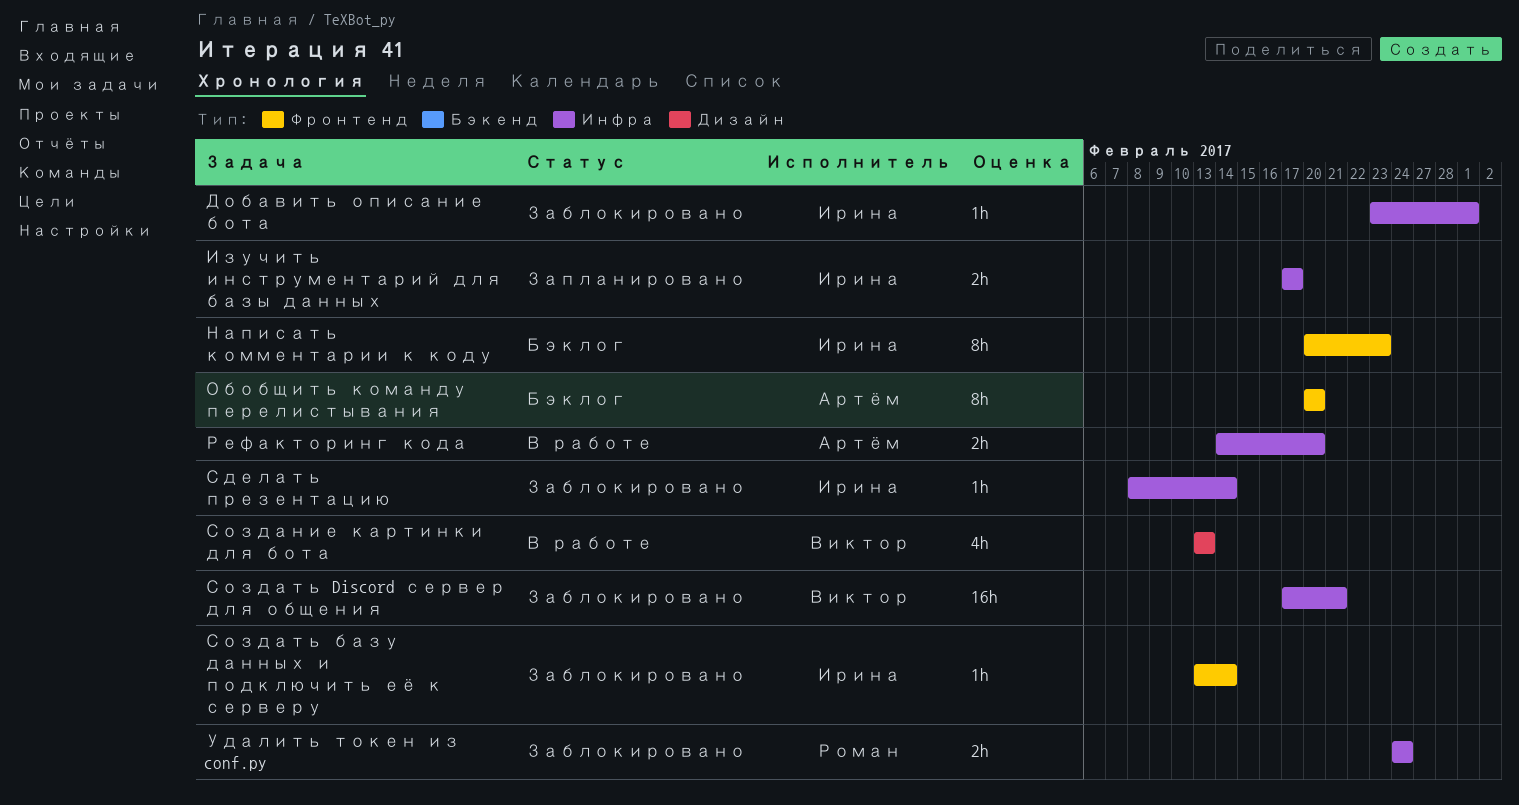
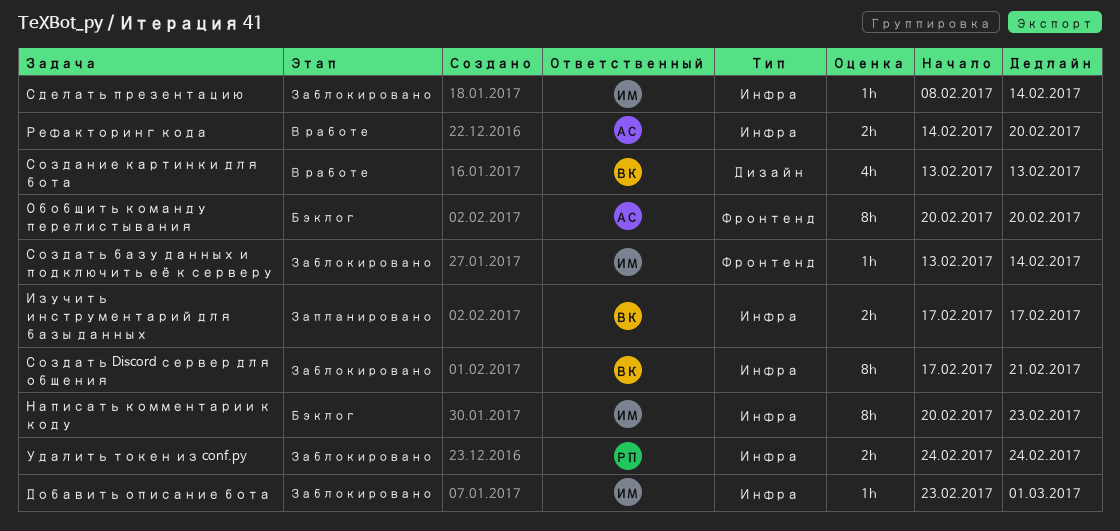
Изучить инструментарий для базы данных, owner: Ирина -> Виктор
Написать комментарии к коду, label: Фронтенд -> Инфра
Создать Discord сервер для общения, estimate: 16h -> 8h

